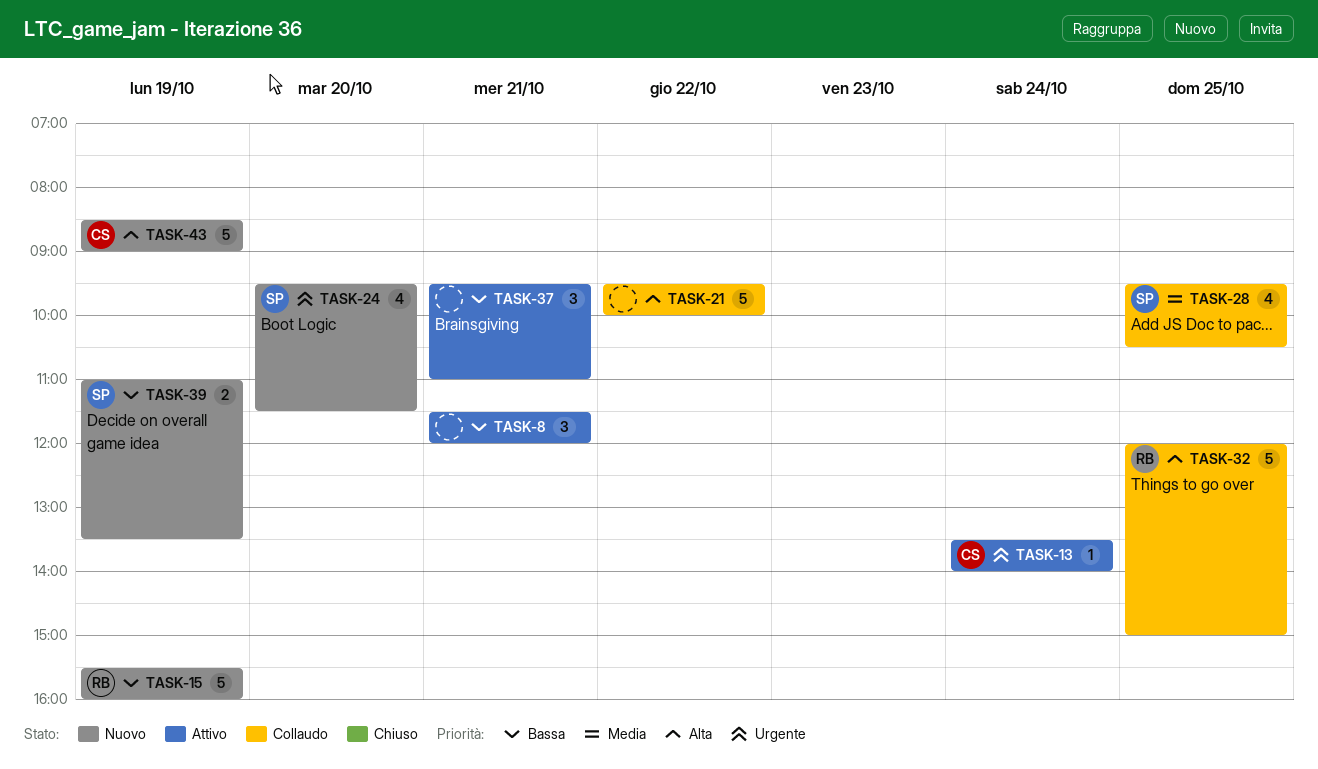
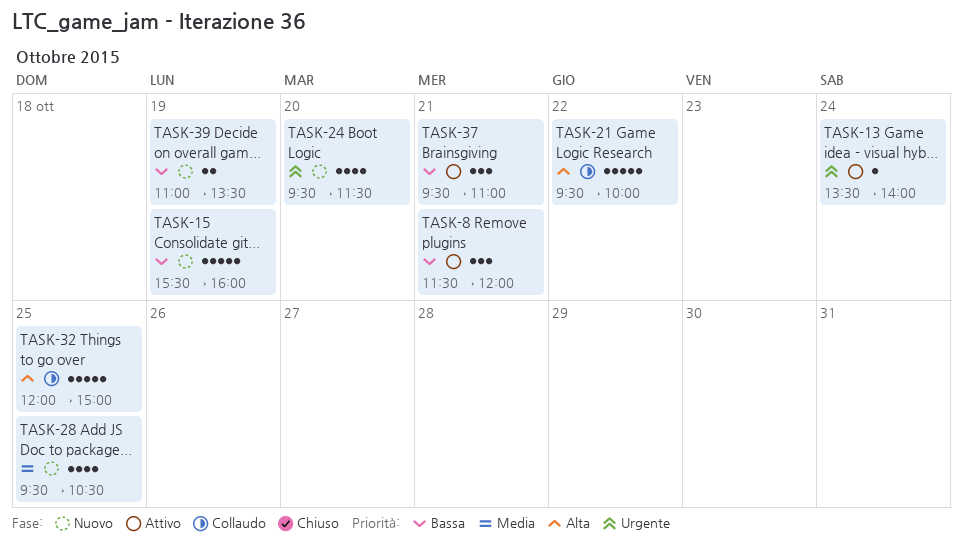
TASK-28, status: Collaudo -> Nuovo
TASK-43: present -> none

